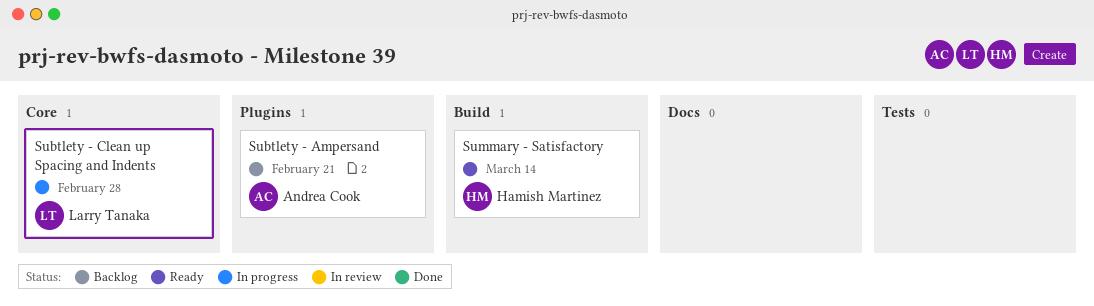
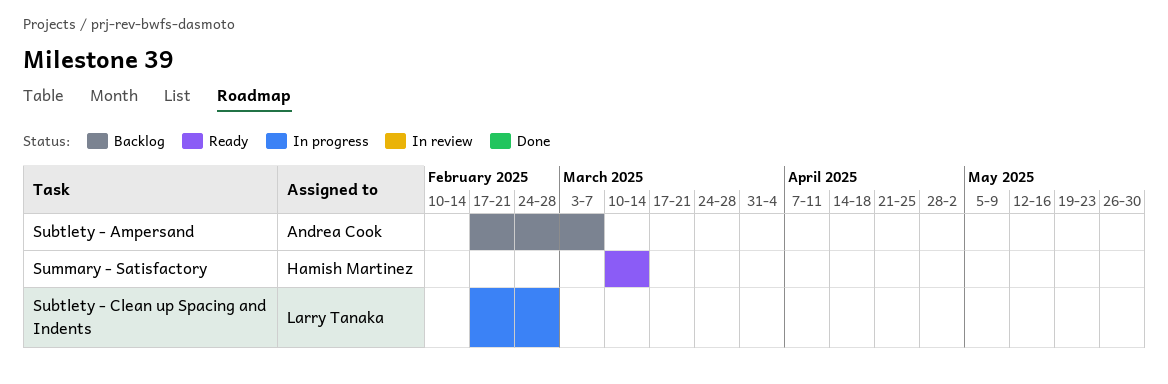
Subtlety - Ampersand, due: Feb 21 -> Mar 7

